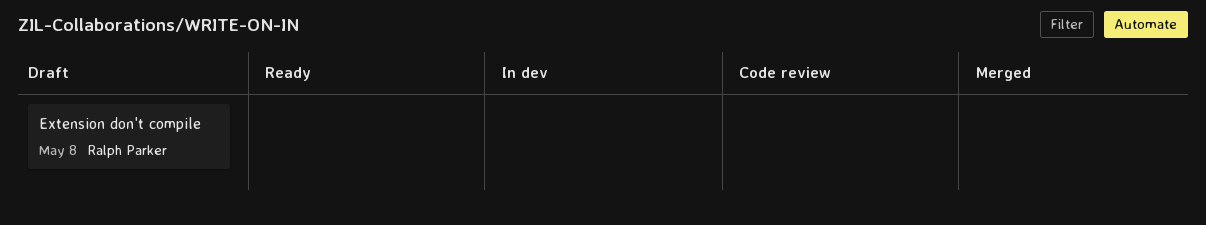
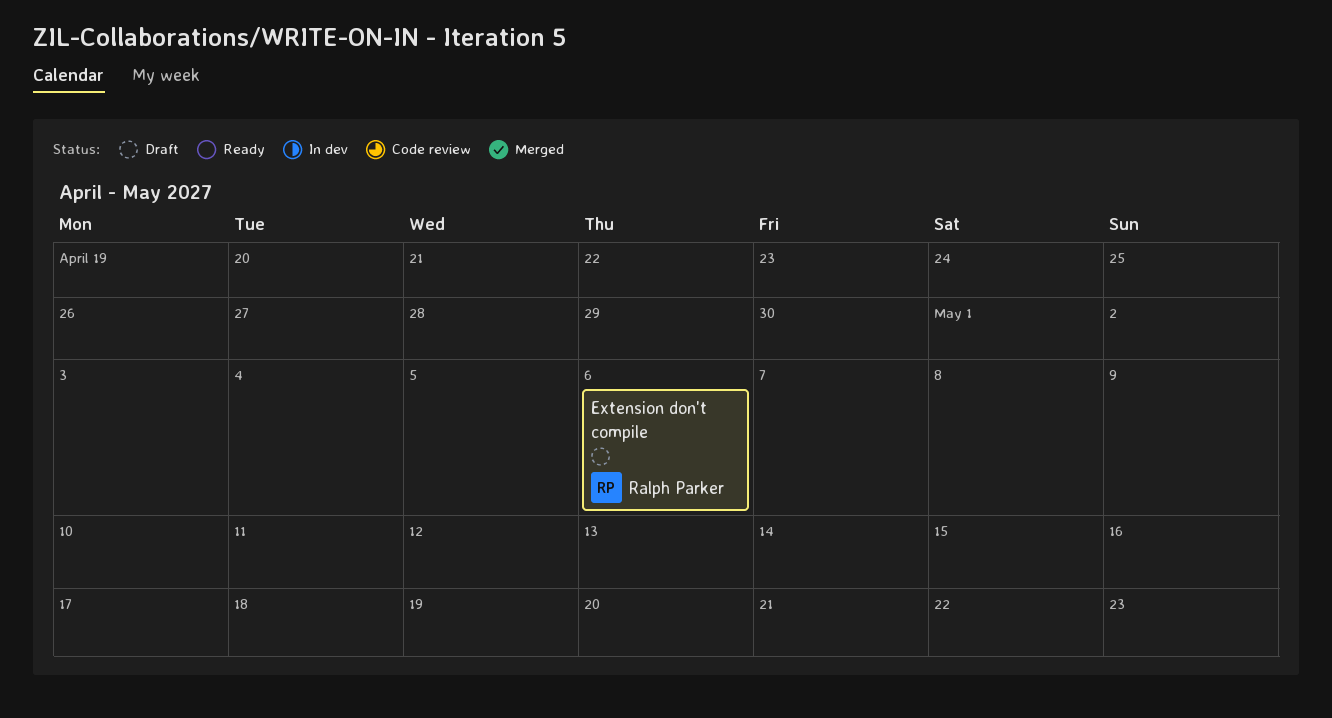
Extension don't compile, due: May 8 -> May 6

